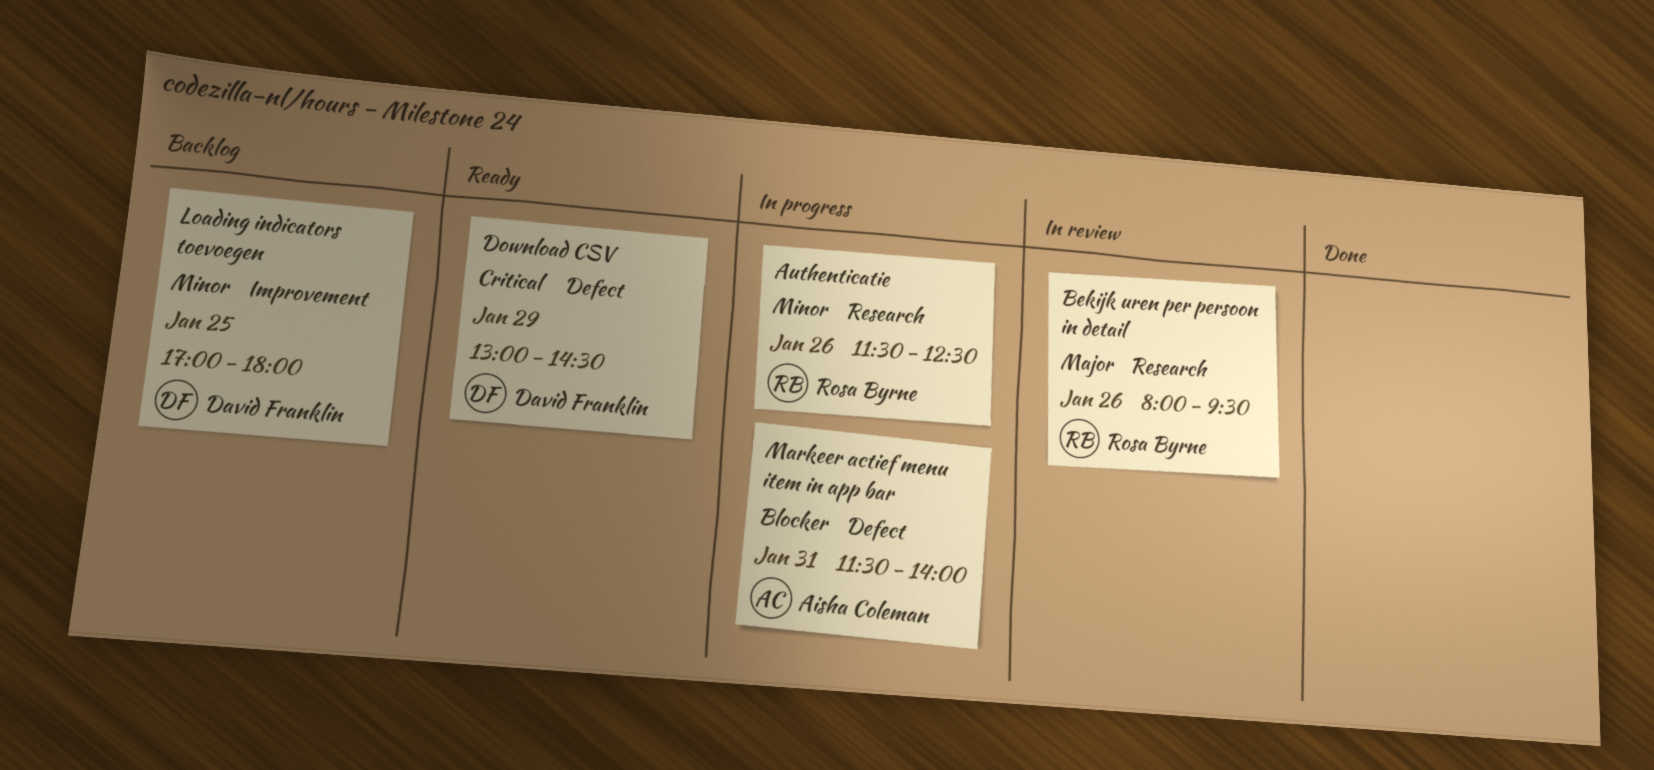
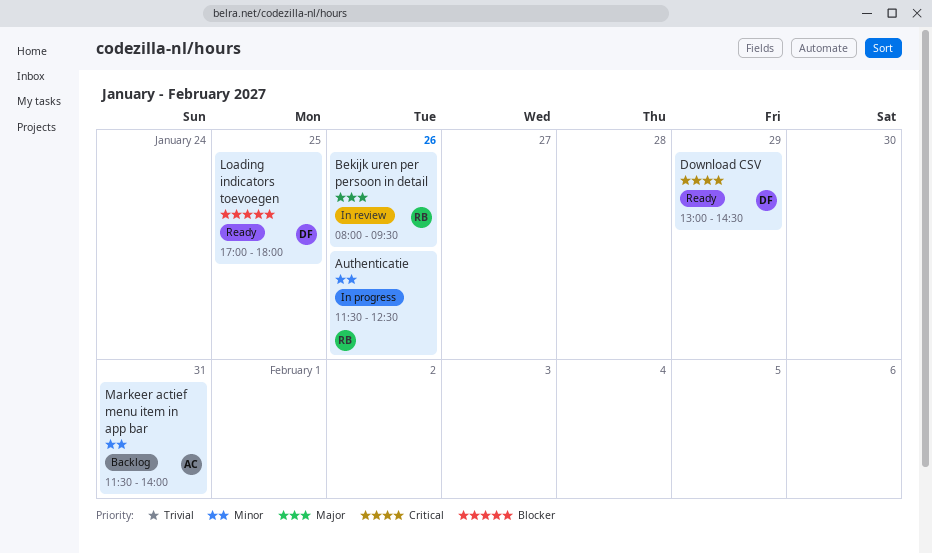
Loading indicators toevoegen, status: Backlog -> Ready
Loading indicators toevoegen, priority: Minor -> Blocker
Markeer actief menu item in app bar, status: In progress -> Backlog
Markeer actief menu item in app bar, priority: Blocker -> Minor

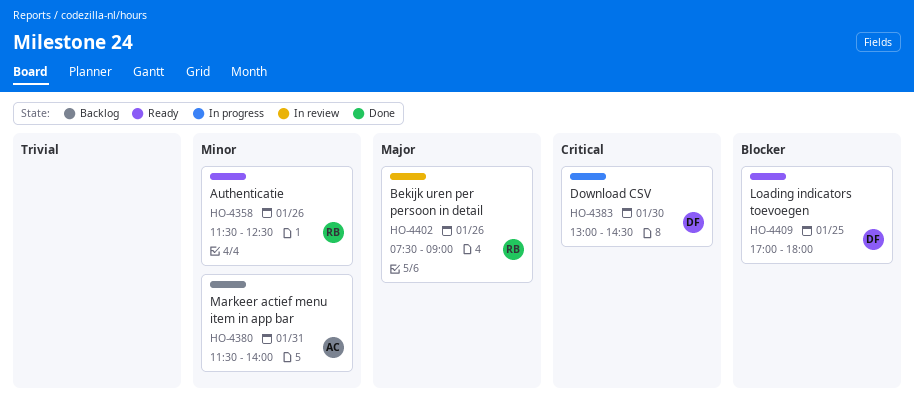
Authenticatie, status: In progress -> Ready
Bekijk uren per persoon in detail, begins: 08:00 -> 07:30
Bekijk uren per persoon in detail, ends: 09:30 -> 09:00
Download CSV, status: Ready -> In progress
Download CSV, day: Jan 29 -> Jan 30

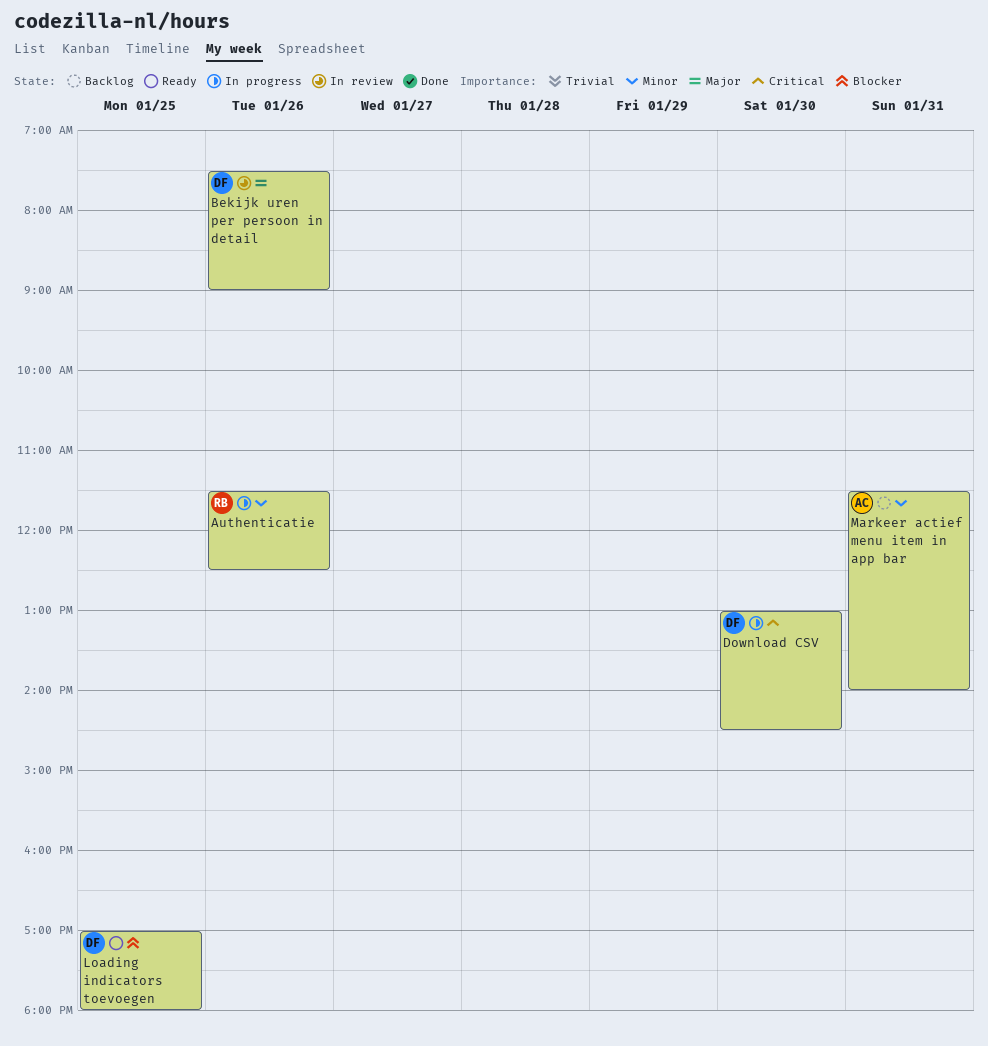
Authenticatie, status: Ready -> In progress
Bekijk uren per persoon in detail, owner: RB -> DF

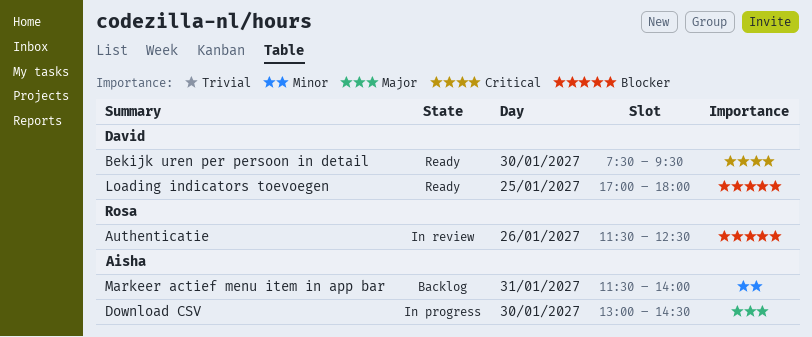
Authenticatie, status: In progress -> In review
Authenticatie, priority: Minor -> Blocker
Bekijk uren per persoon in detail, status: In review -> Ready
Bekijk uren per persoon in detail, priority: Major -> Critical
Bekijk uren per persoon in detail, day: Jan 26 -> Jan 30
Bekijk uren per persoon in detail, ends: 09:00 -> 09:30
Download CSV, owner: David -> Aisha
Download CSV, priority: Critical -> Major

